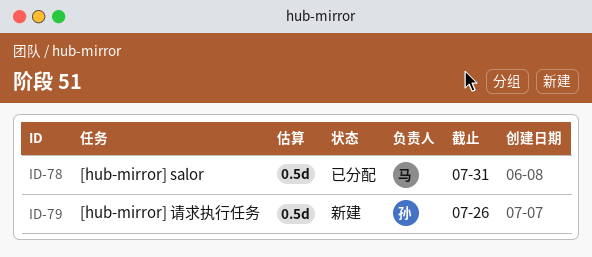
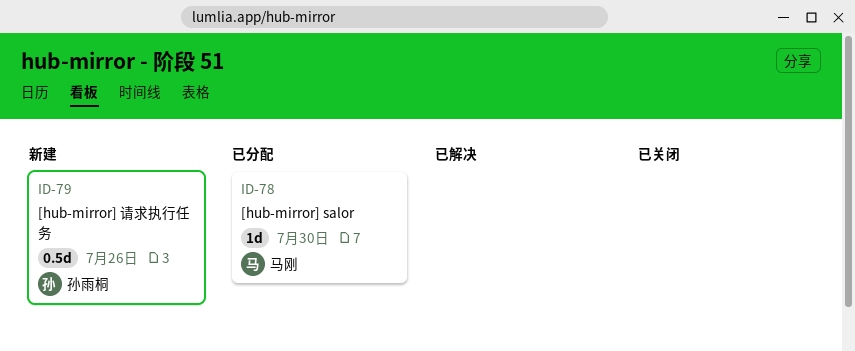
ID-78, estimate: 0.5d -> 1d
ID-78, due: Jul 31 -> Jul 30

